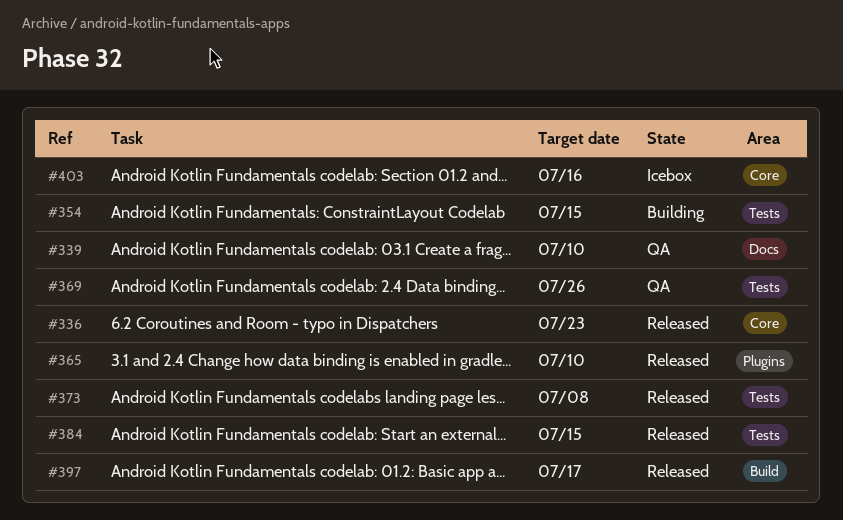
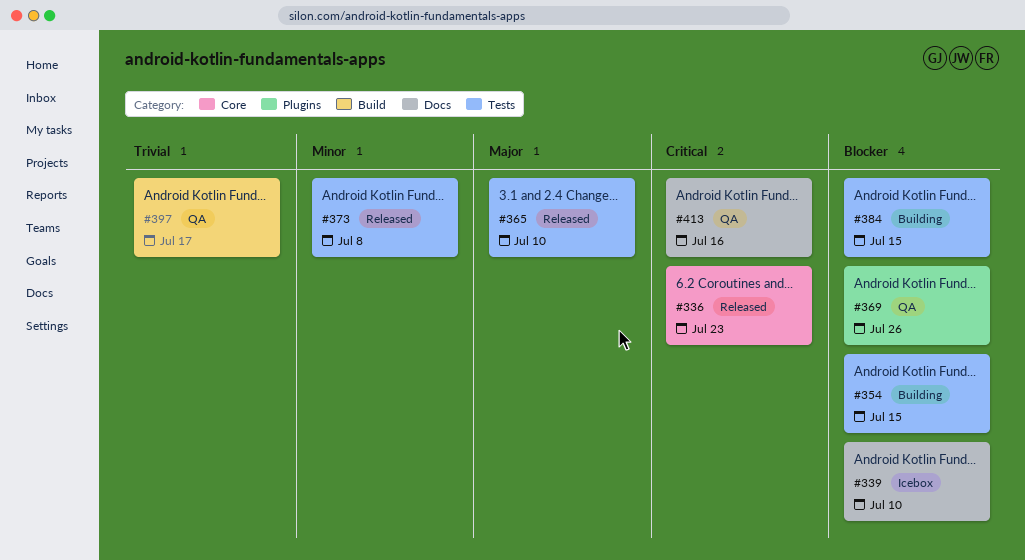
#339, status: QA -> Icebox
#365, label: Plugins -> Tests
#369, label: Tests -> Plugins
#384, status: Released -> Building
#397, status: Released -> QA
#403: present -> none
#413: none -> present

